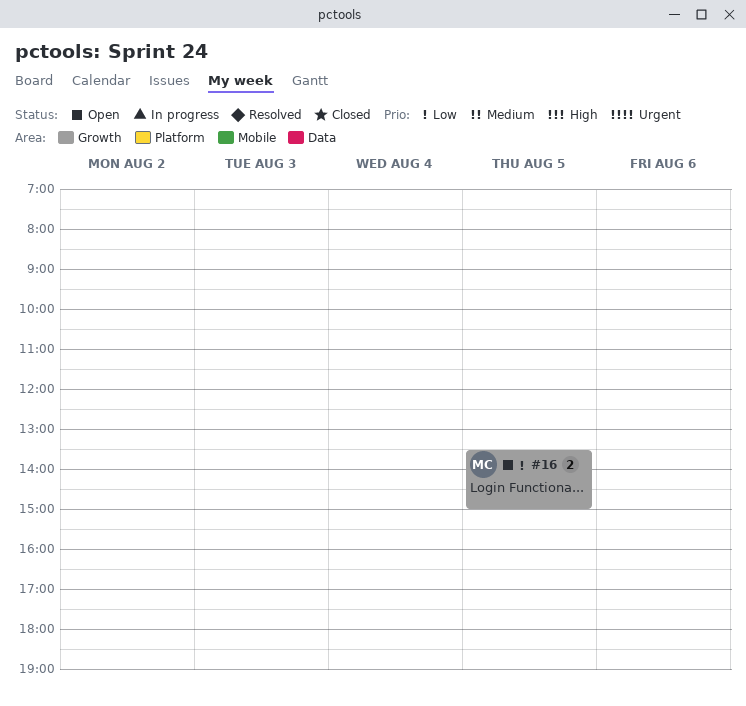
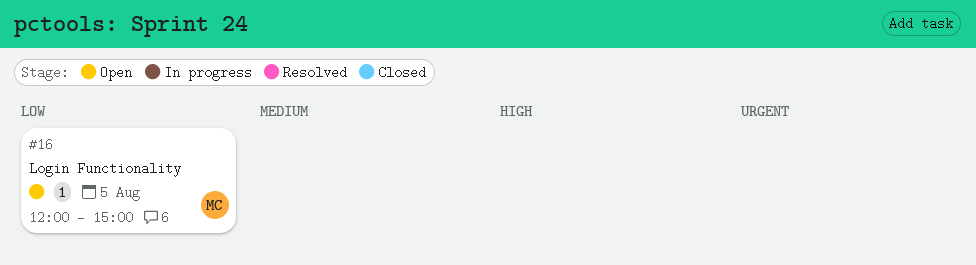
#16, estimate: 2 -> 1
#16, begins: 13:30 -> 12:00

